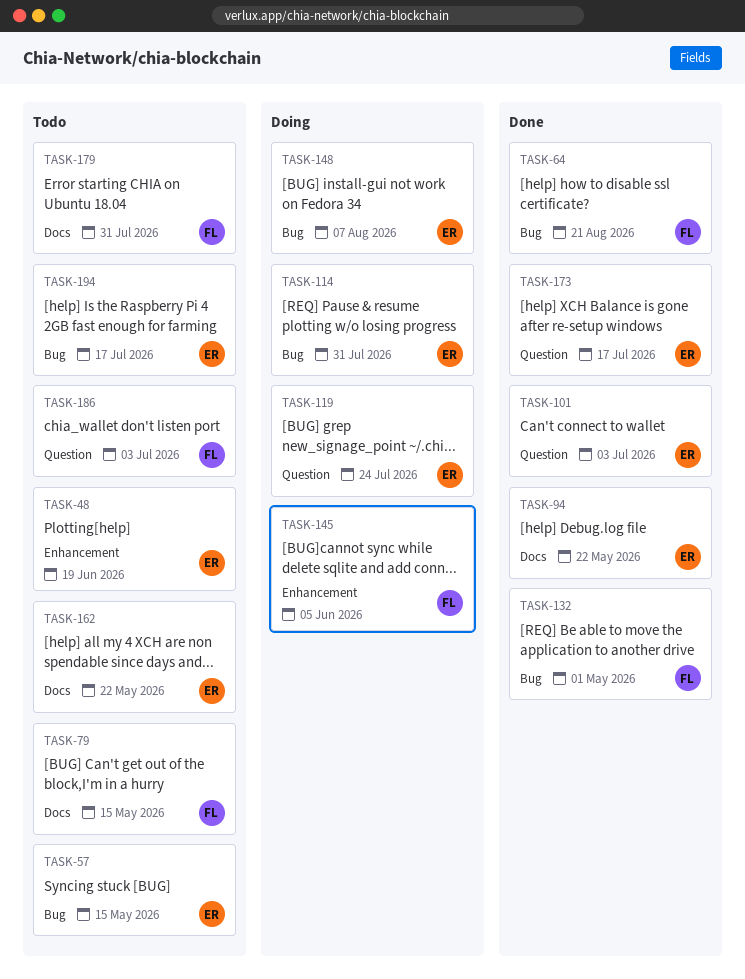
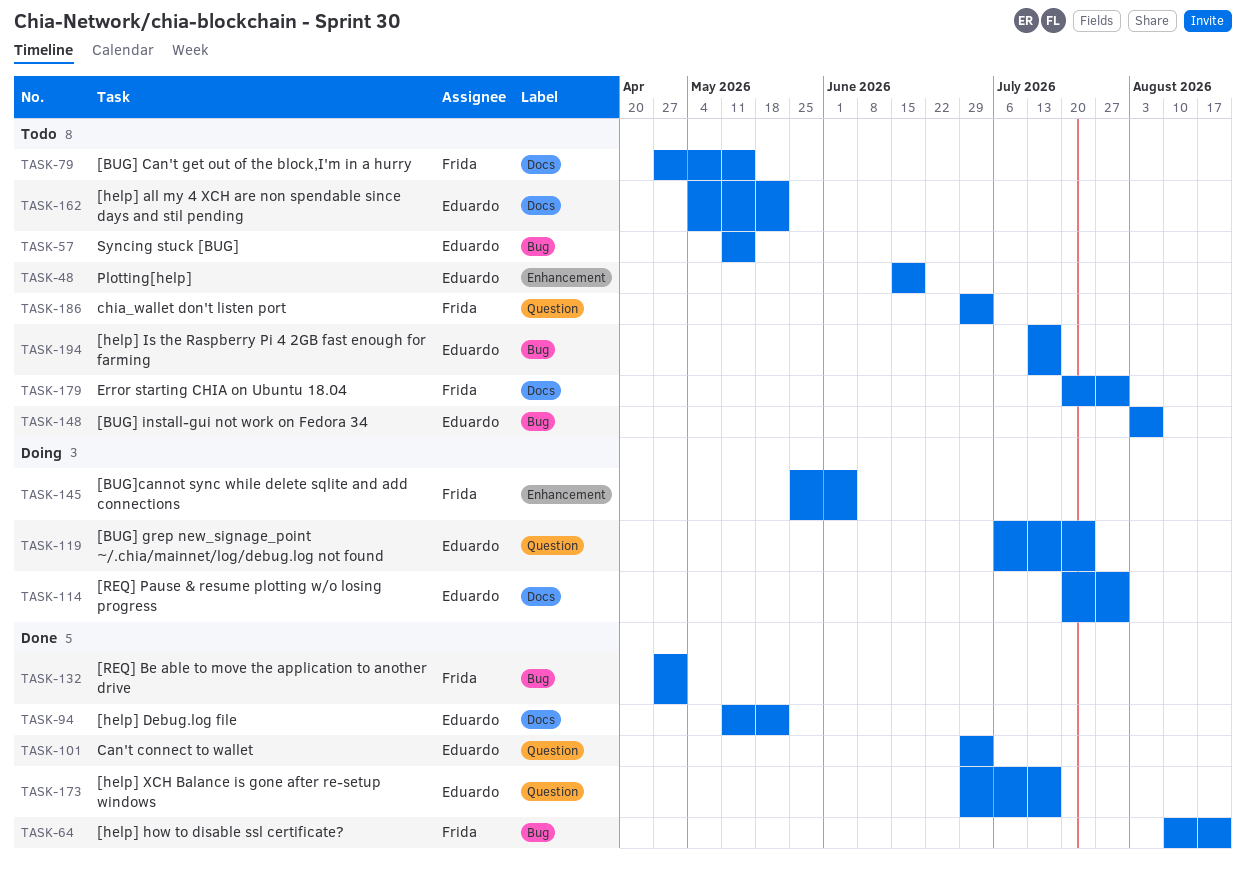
TASK-114, label: Bug -> Docs
TASK-148, status: Doing -> Todo

